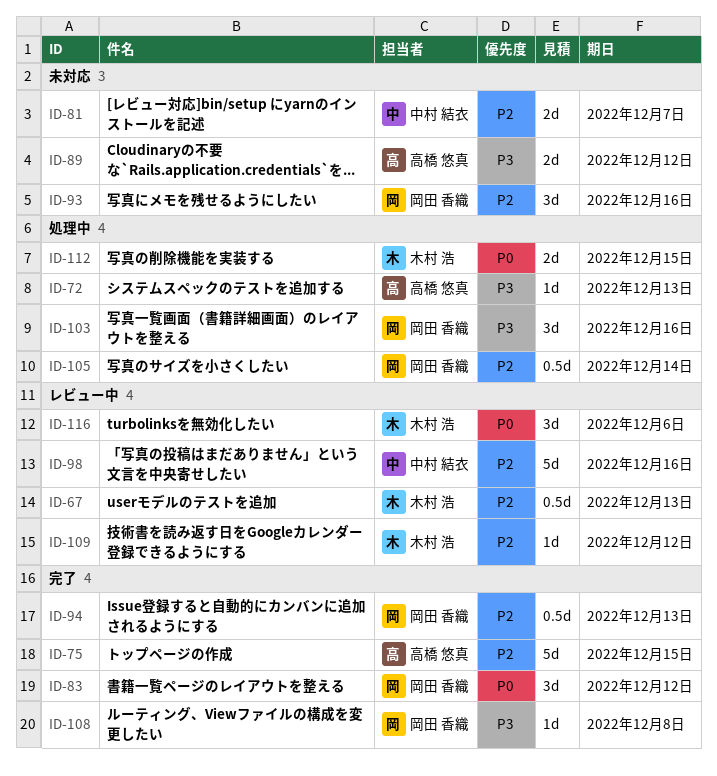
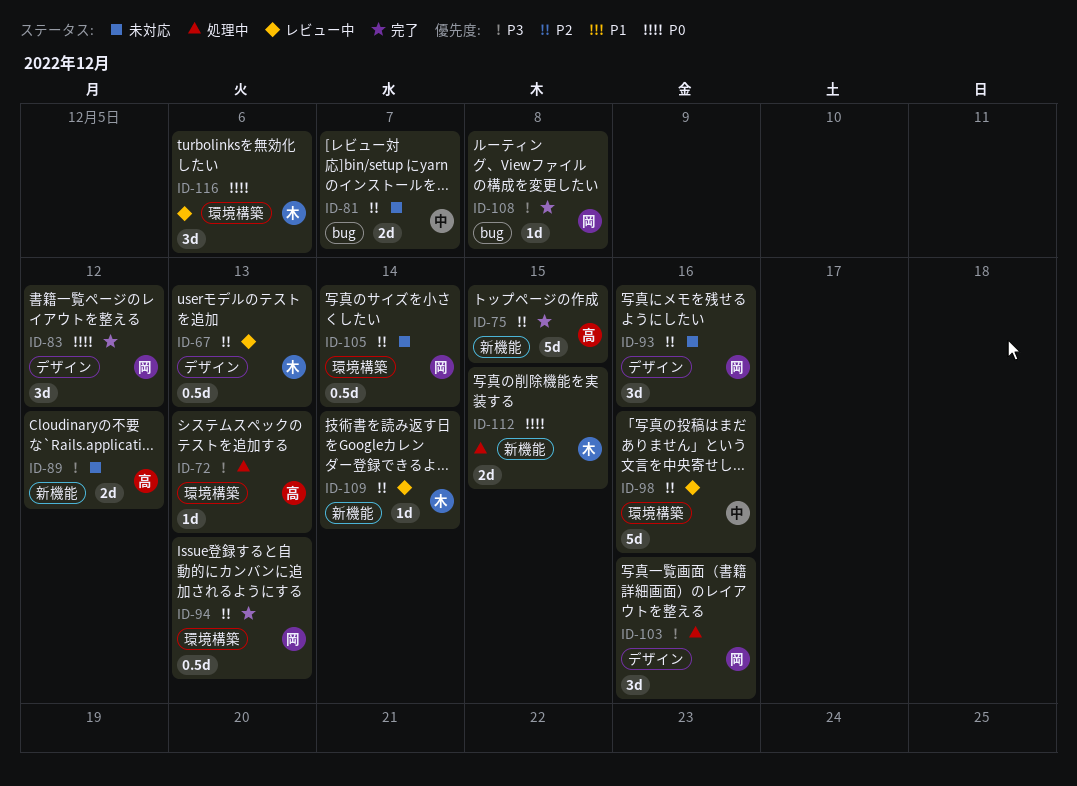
ID-105, status: 処理中 -> 未対応
ID-109, due: Dec 12 -> Dec 14

